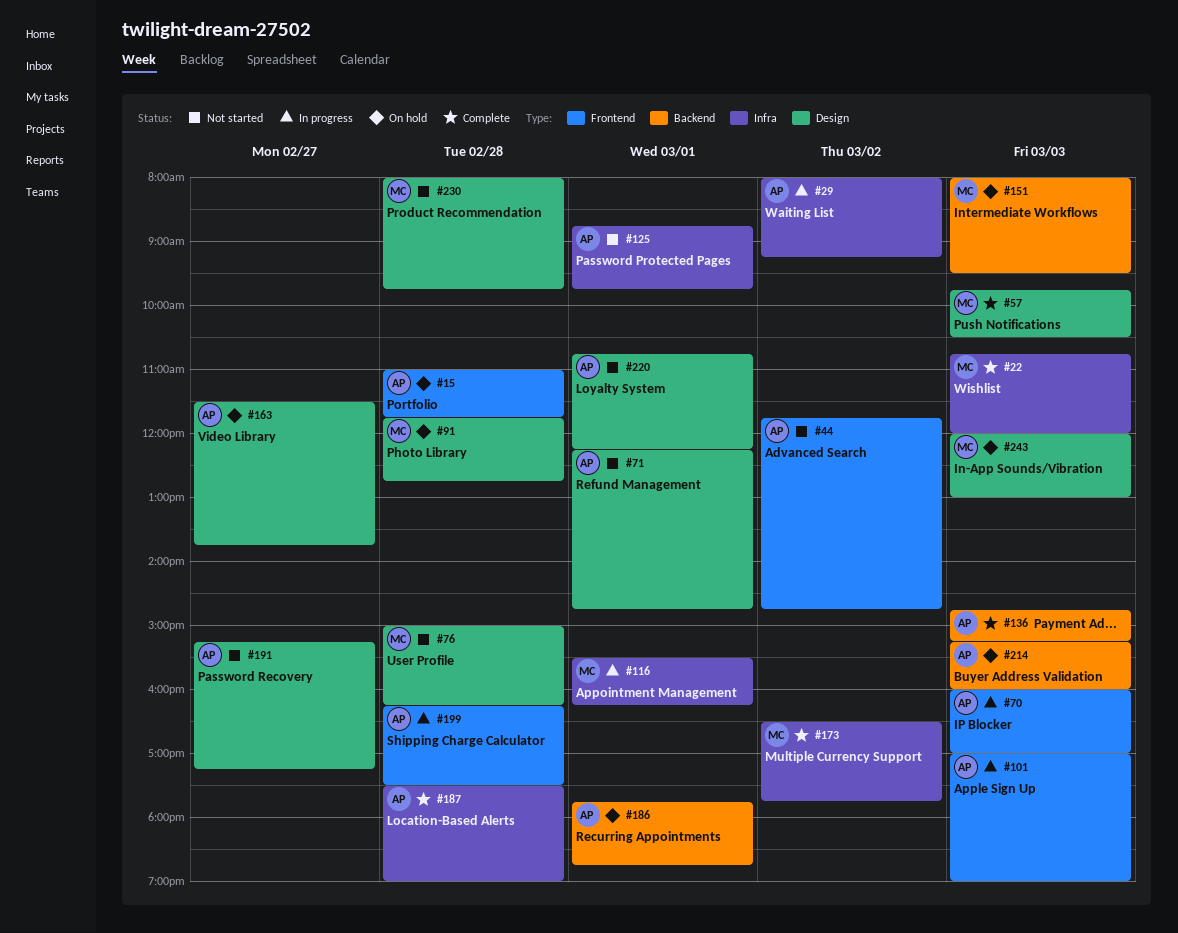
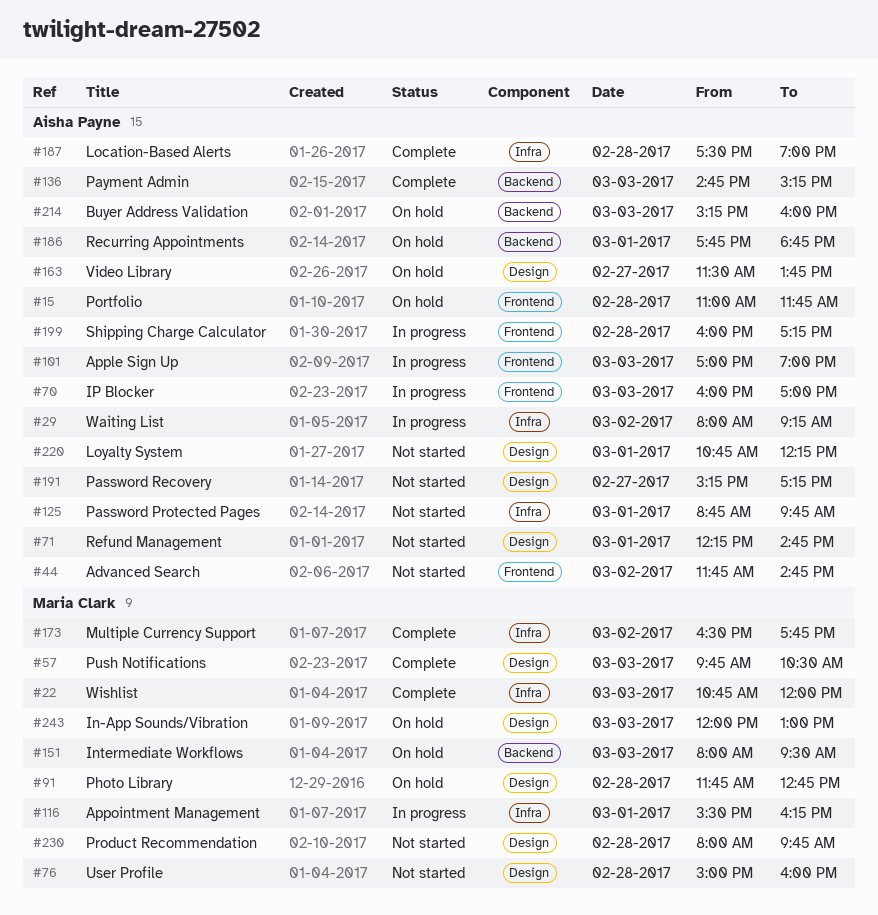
#76, ends: 16:15 -> 16:00
#199, begins: 16:15 -> 16:00
#199, ends: 17:30 -> 17:15

